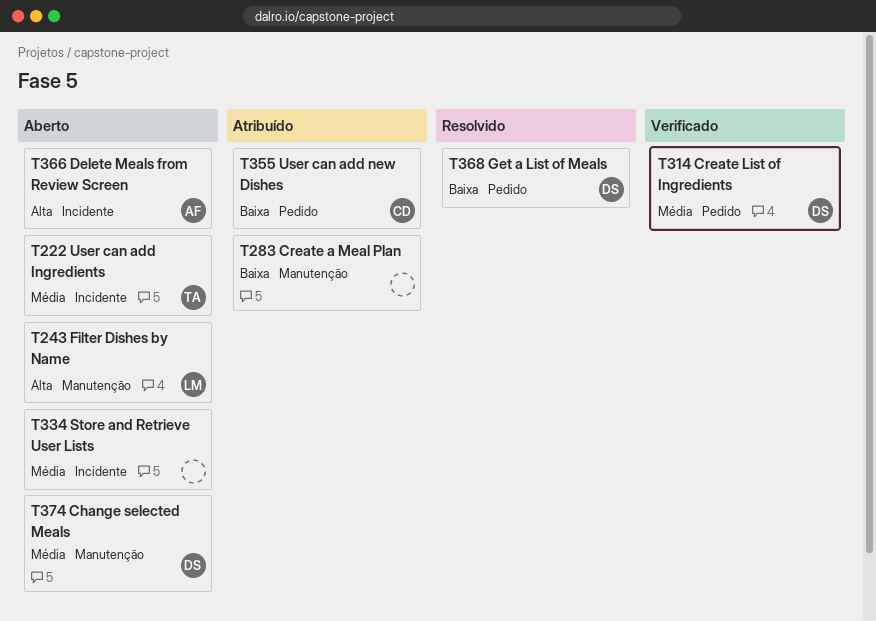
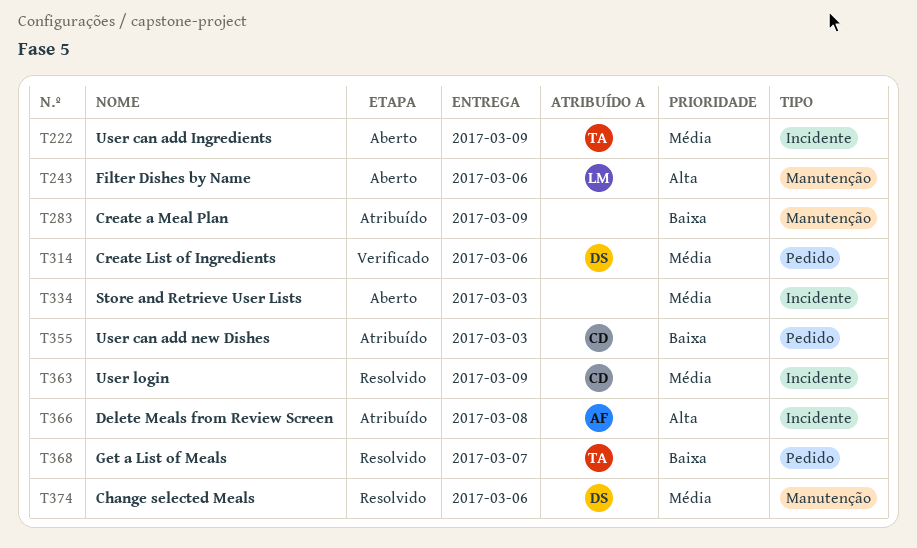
T363: none -> present
T366, status: Aberto -> Atribuído
T368, owner: DS -> TA
T374, status: Aberto -> Resolvido

